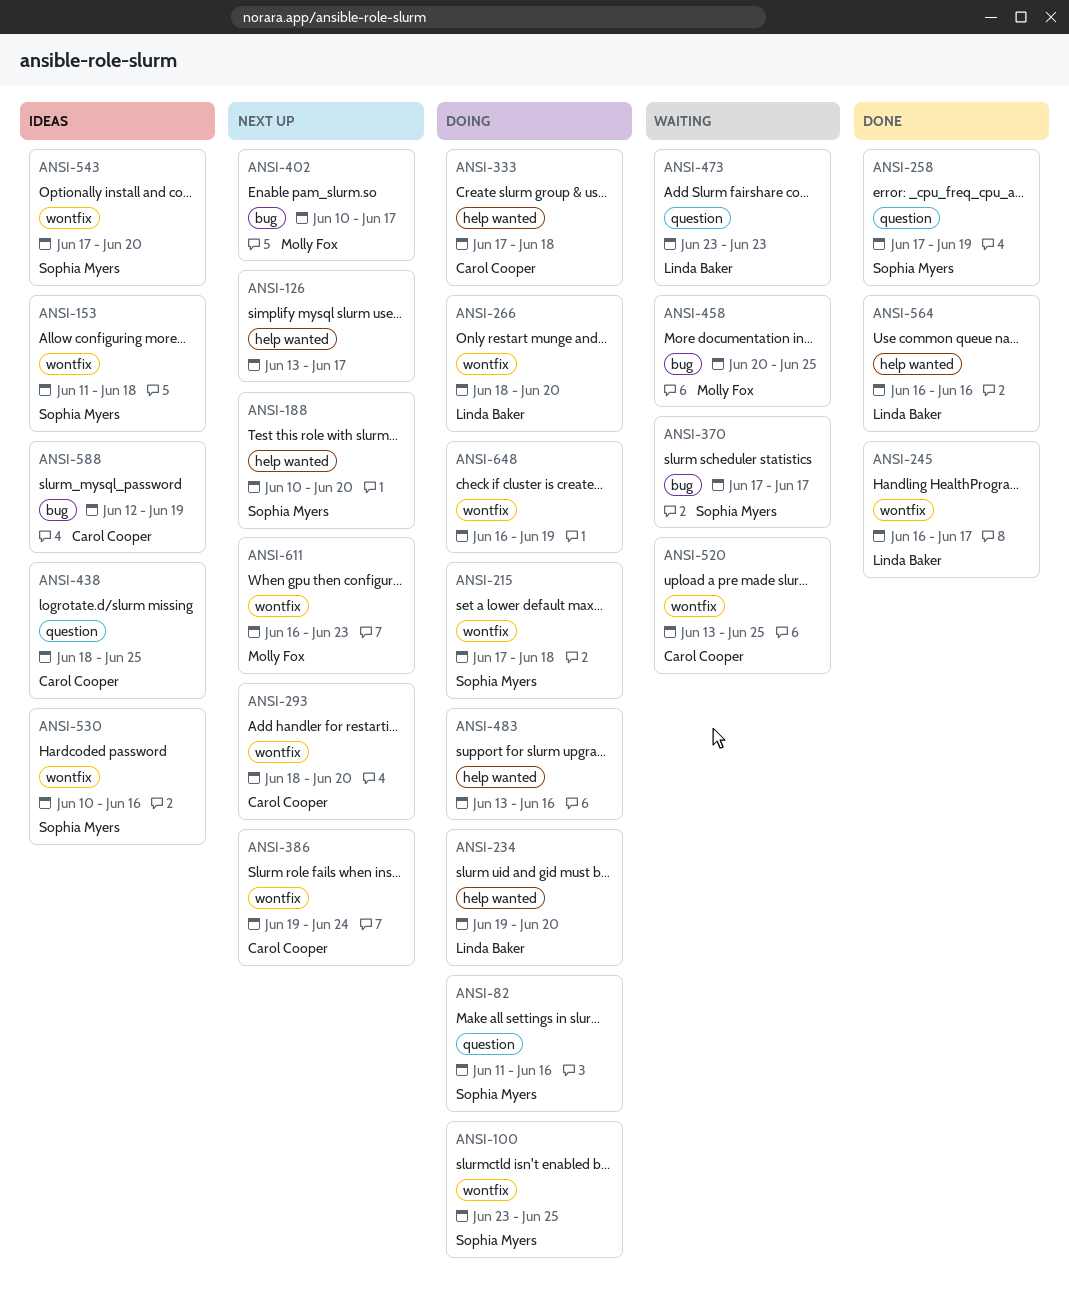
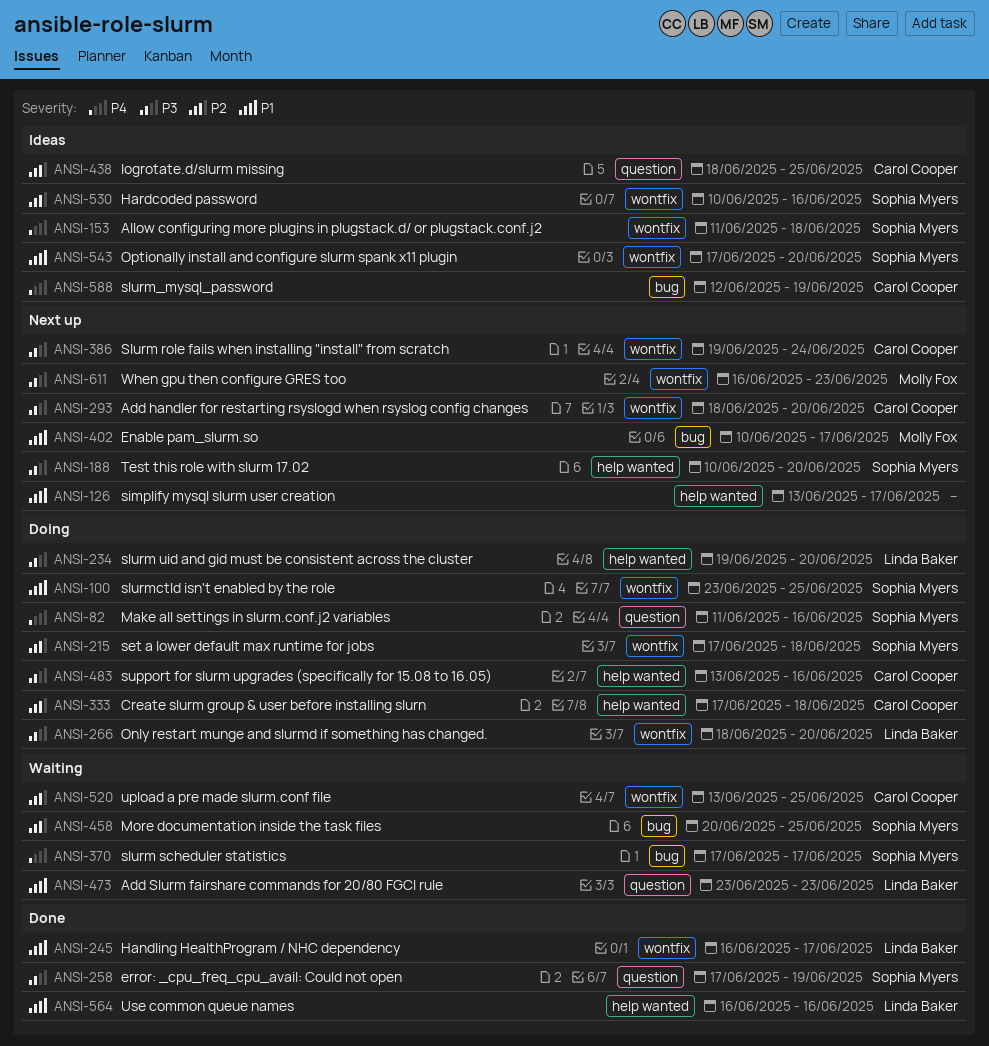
ANSI-458, owner: Molly Fox -> Sophia Myers
ANSI-483, owner: none -> Carol Cooper
ANSI-648: present -> none

